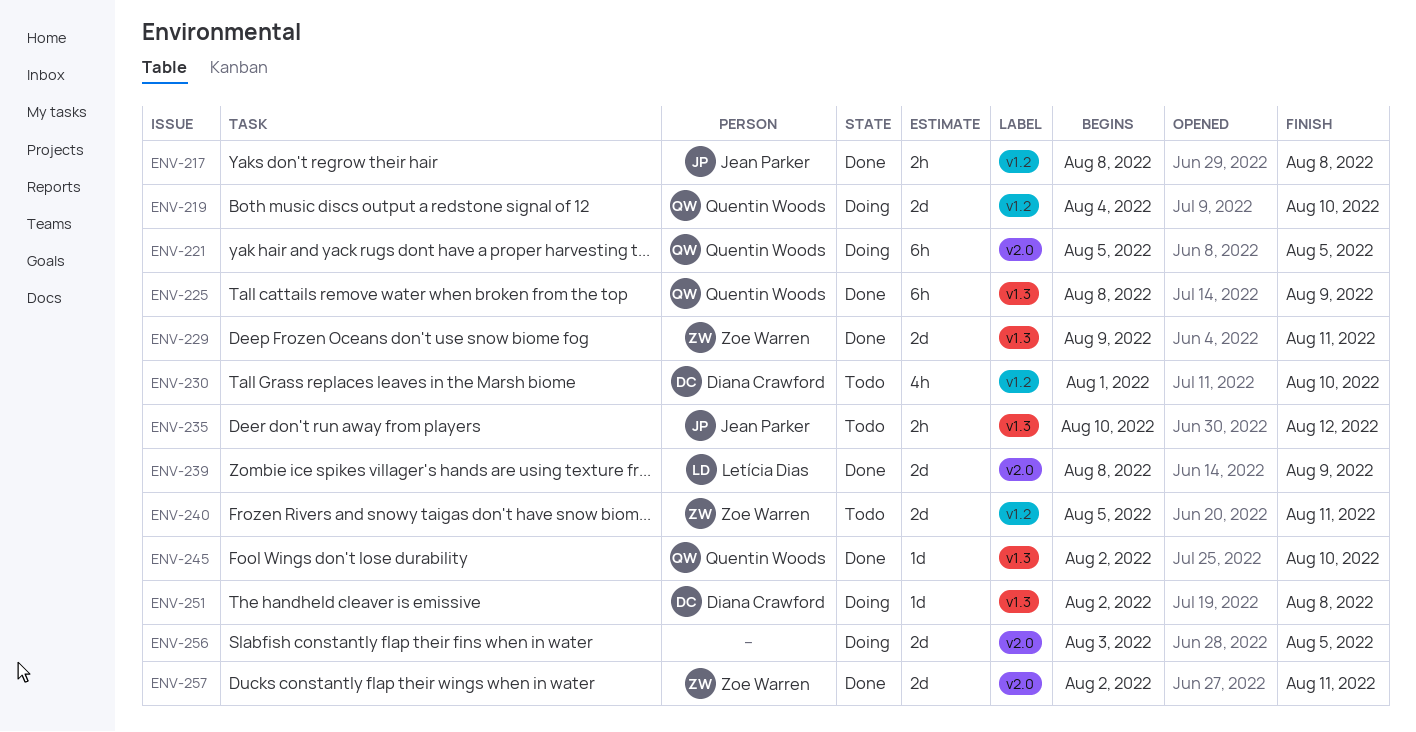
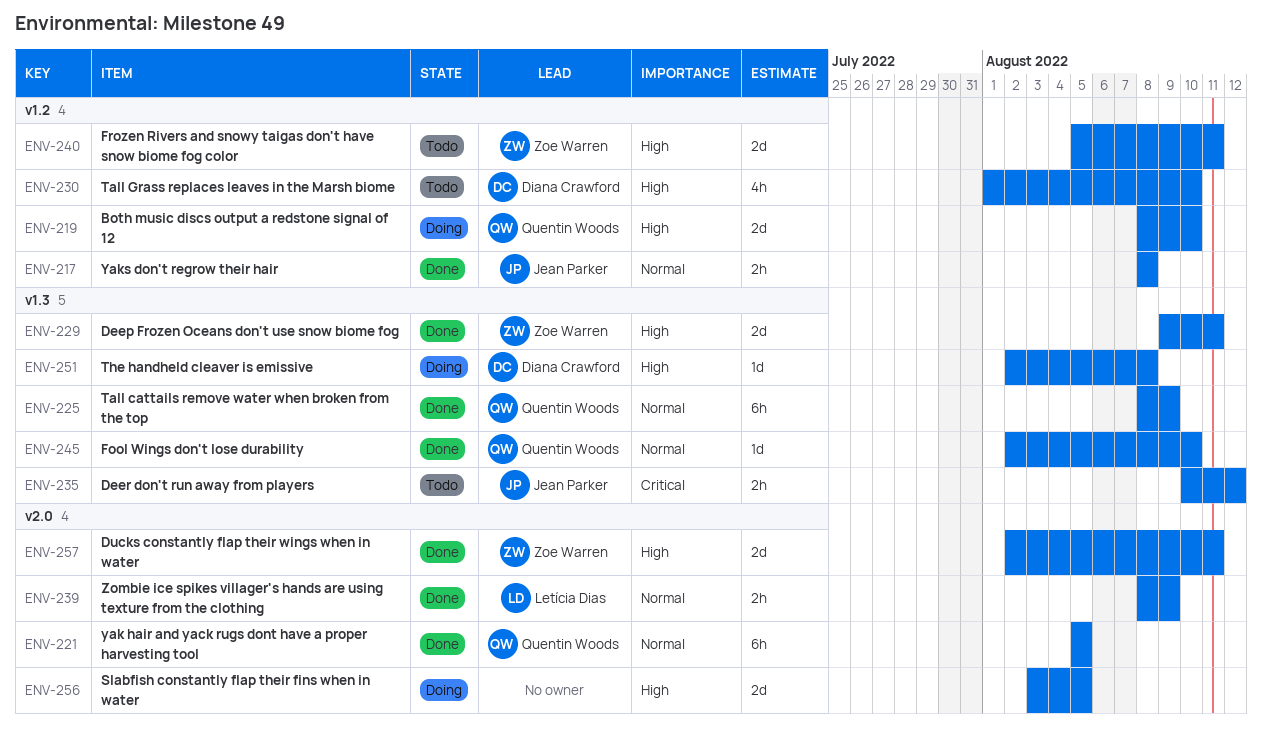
ENV-219, start: Aug 4 -> Aug 8
ENV-221, status: Doing -> Done
ENV-239, estimate: 2d -> 2h

